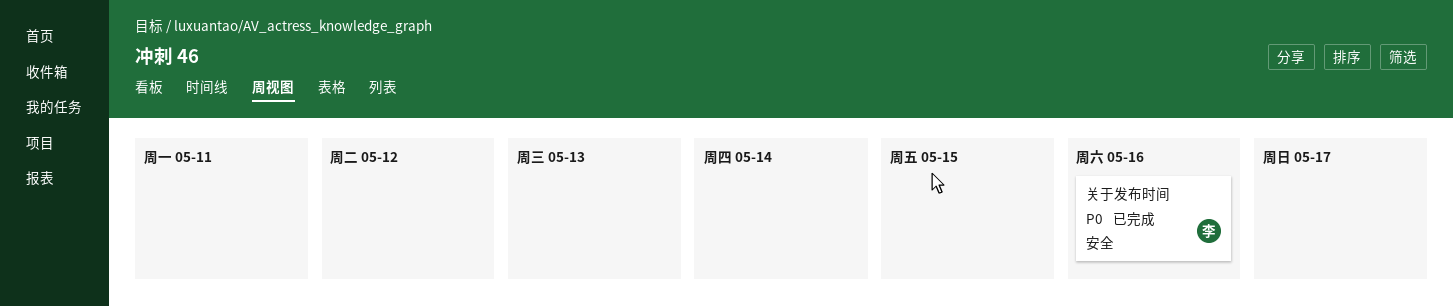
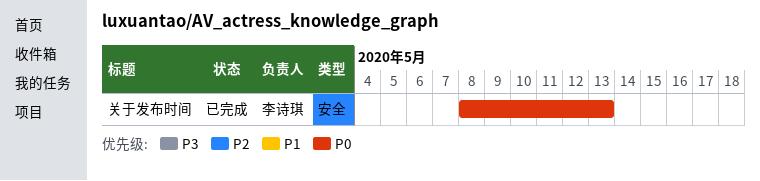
关于发布时间, due: May 16 -> May 13

